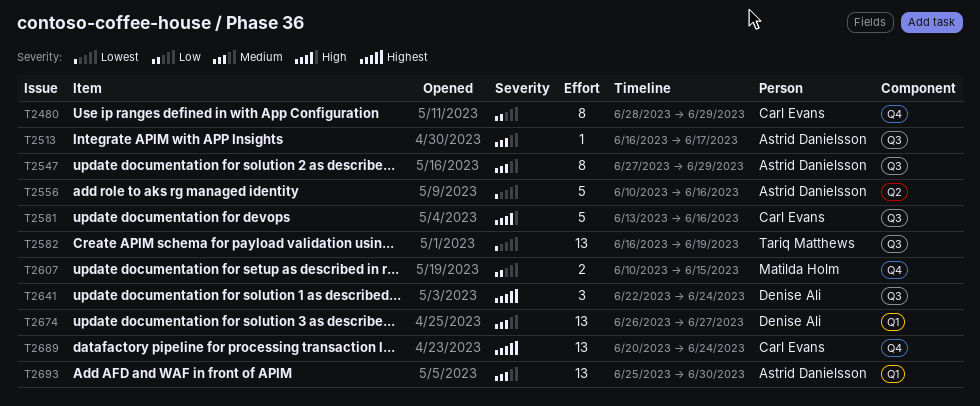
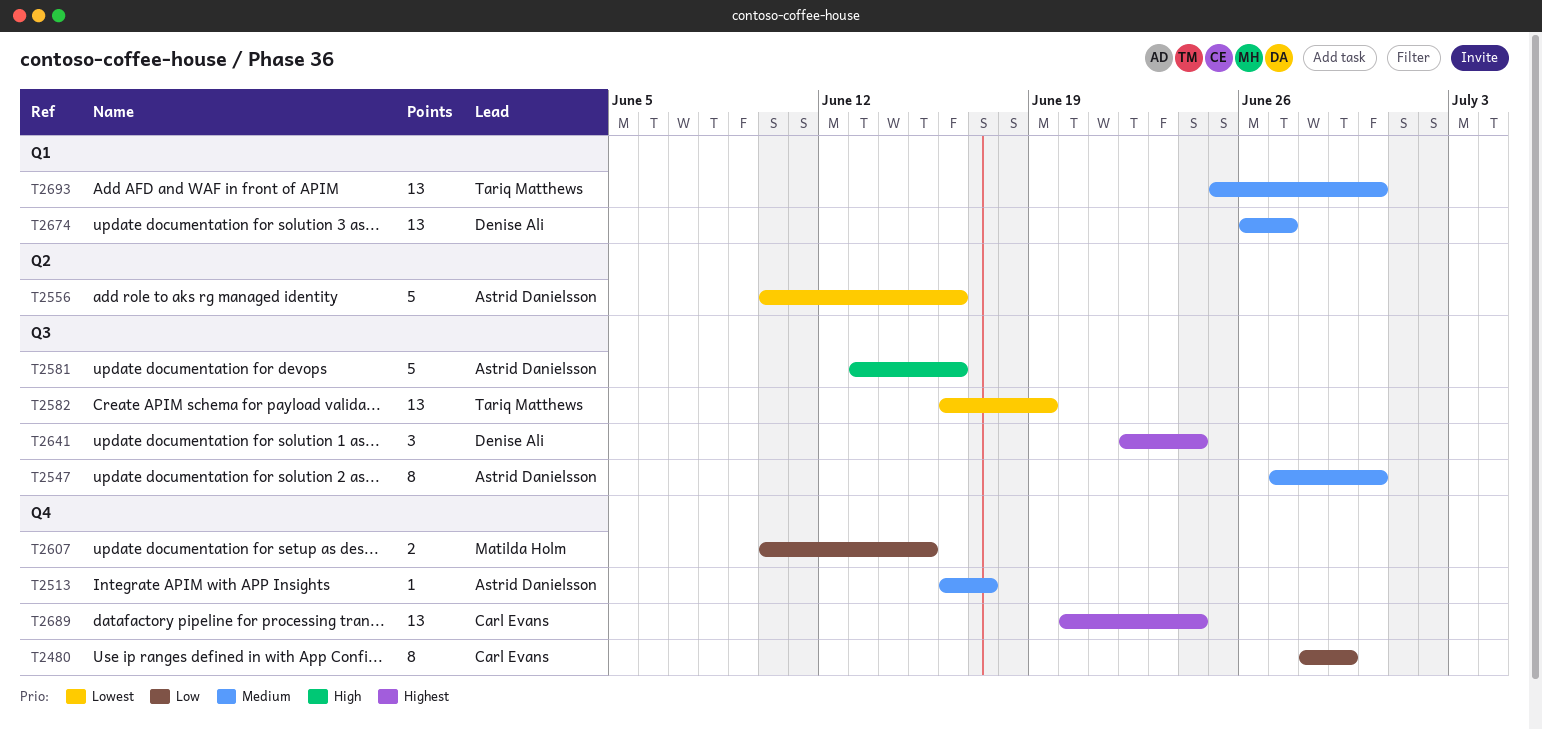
T2513, label: Q3 -> Q4
T2547, due: Jun 29 -> Jun 30
T2581, owner: Carl Evans -> Astrid Danielsson
T2693, owner: Astrid Danielsson -> Tariq Matthews

